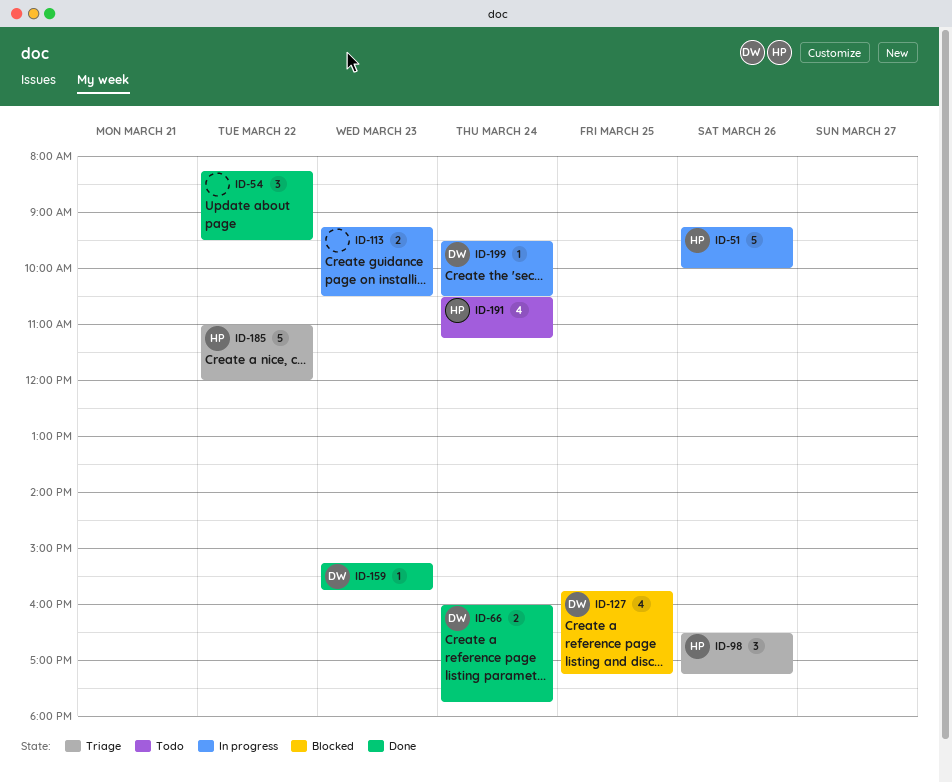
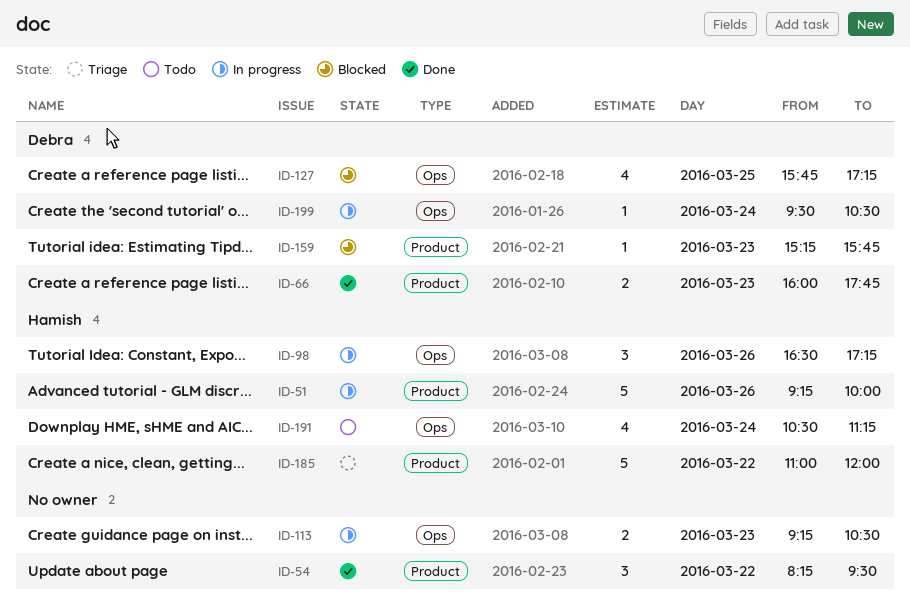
ID-66, day: Mar 24 -> Mar 23
ID-98, status: Triage -> In progress
ID-159, status: Done -> Blocked

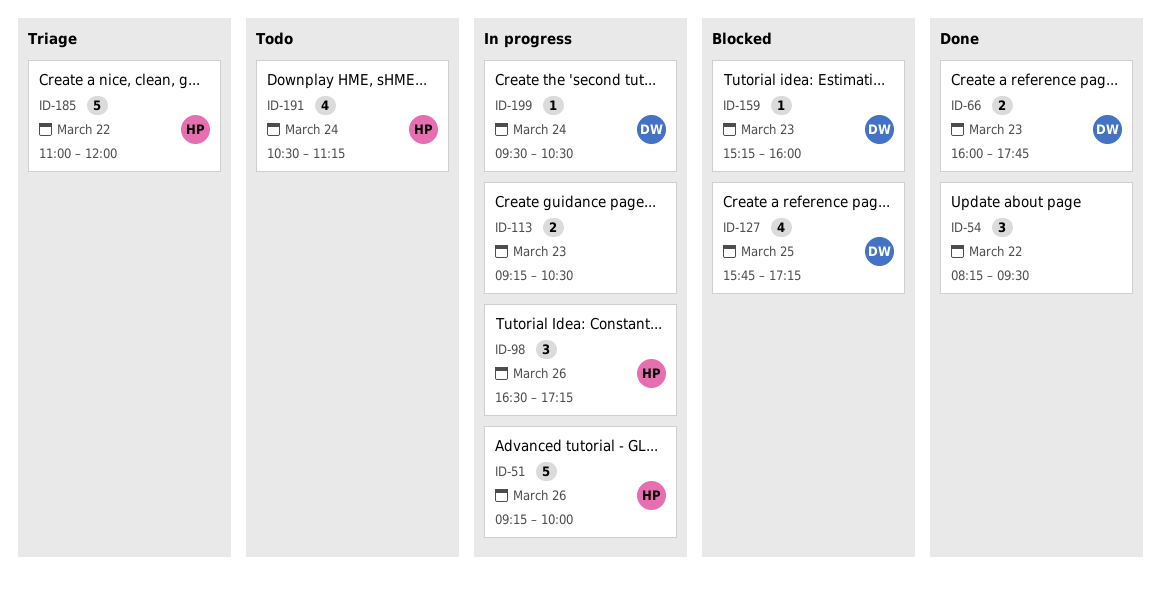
ID-159, ends: 15:45 -> 16:00

